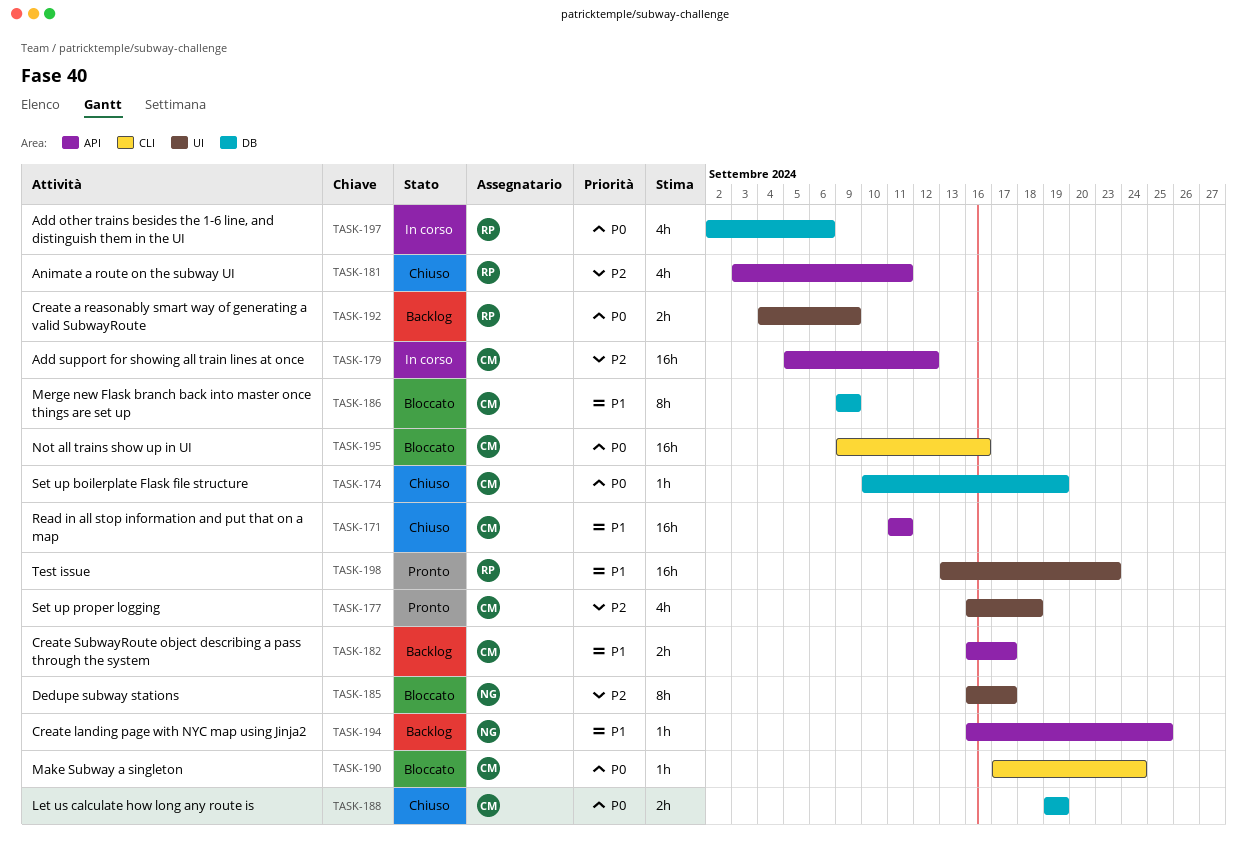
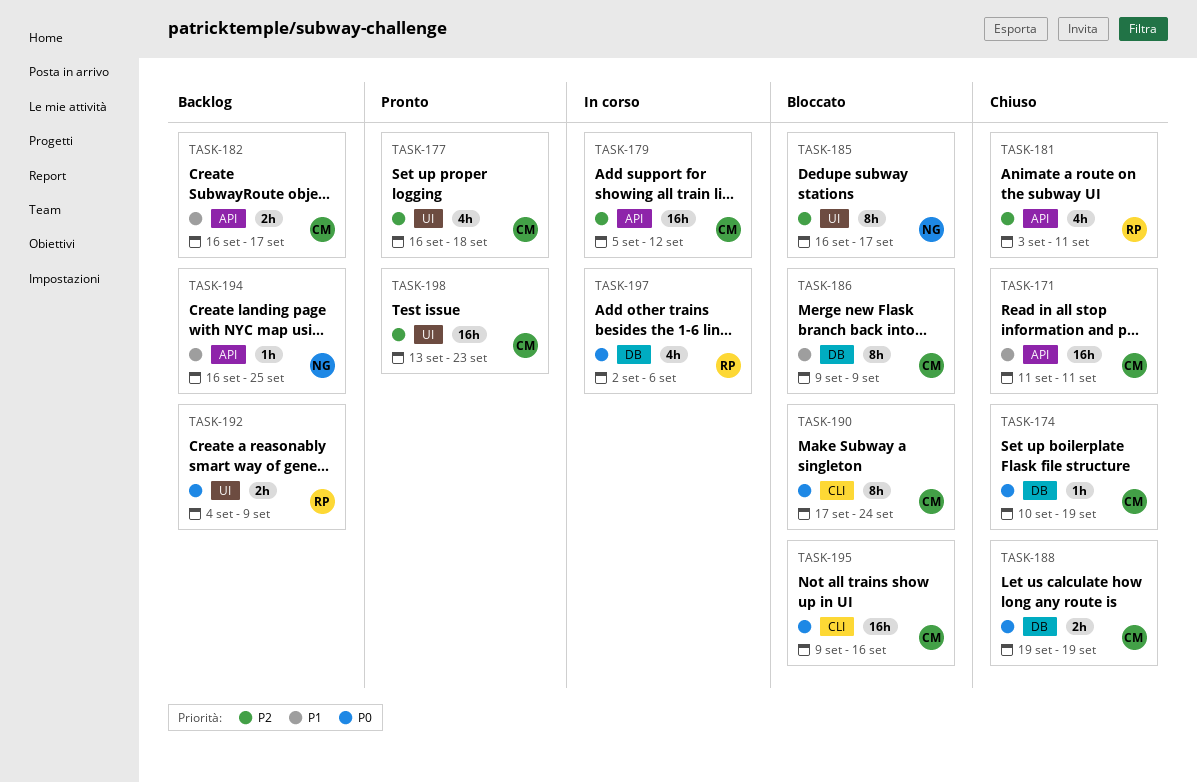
TASK-190, estimate: 1h -> 8h
TASK-198, owner: RP -> CM
TASK-198, priority: P1 -> P2

